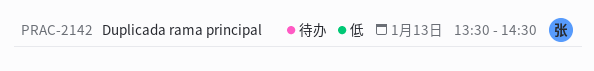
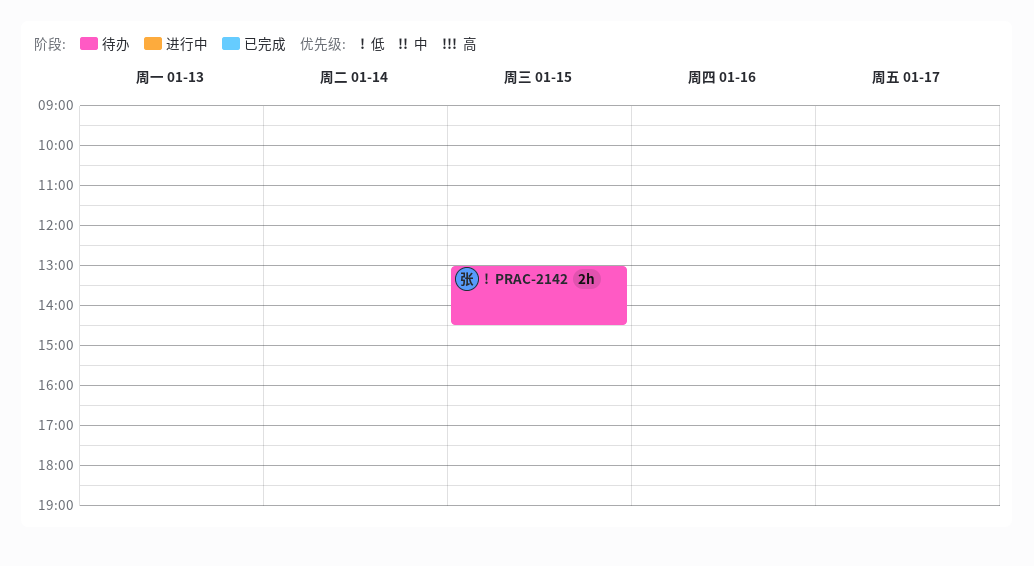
PRAC-2142, day: Jan 13 -> Jan 15
PRAC-2142, begins: 13:30 -> 13:00

